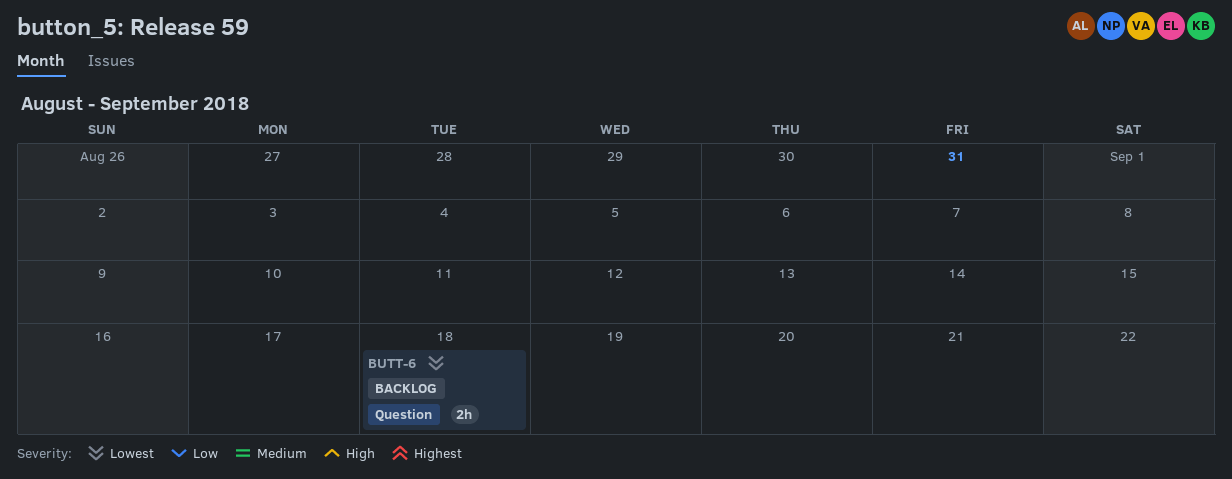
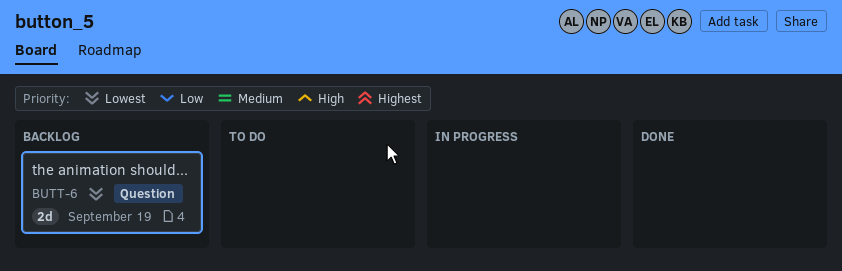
BUTT-6, estimate: 2h -> 2d
BUTT-6, due: Sep 18 -> Sep 19

